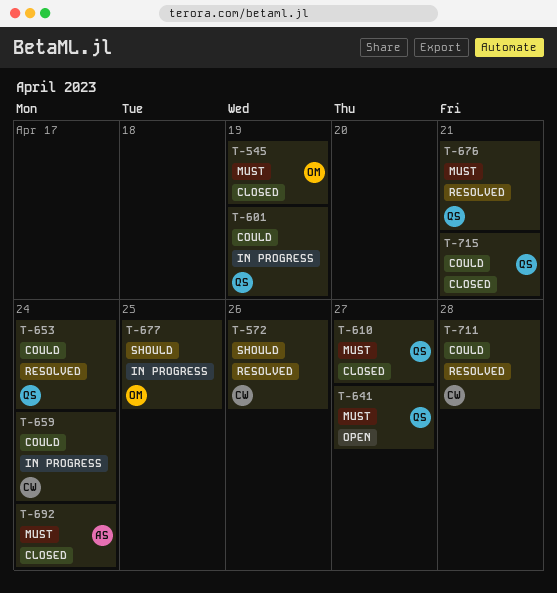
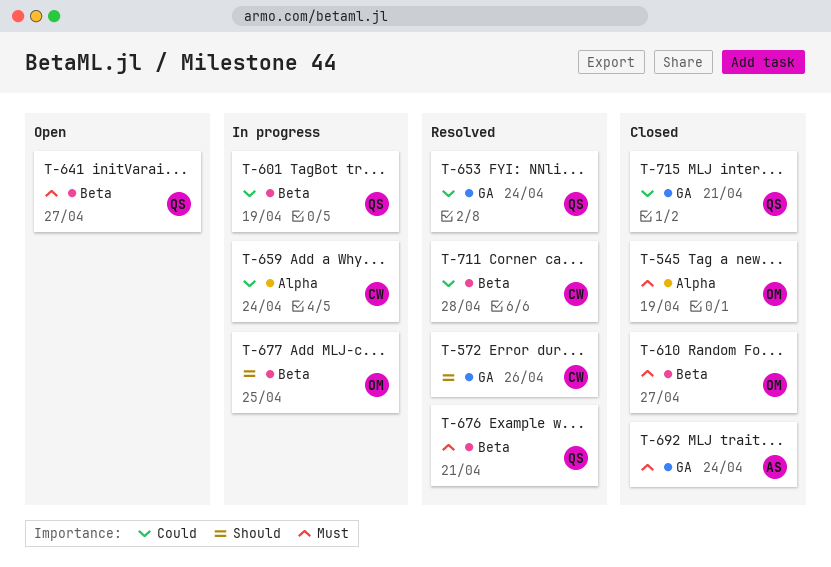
T-610, owner: QS -> OM

